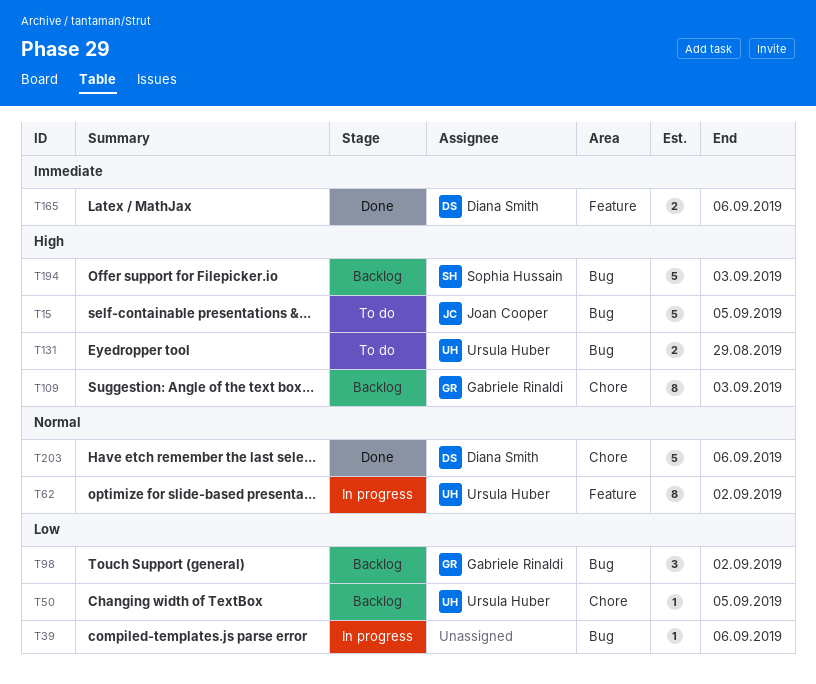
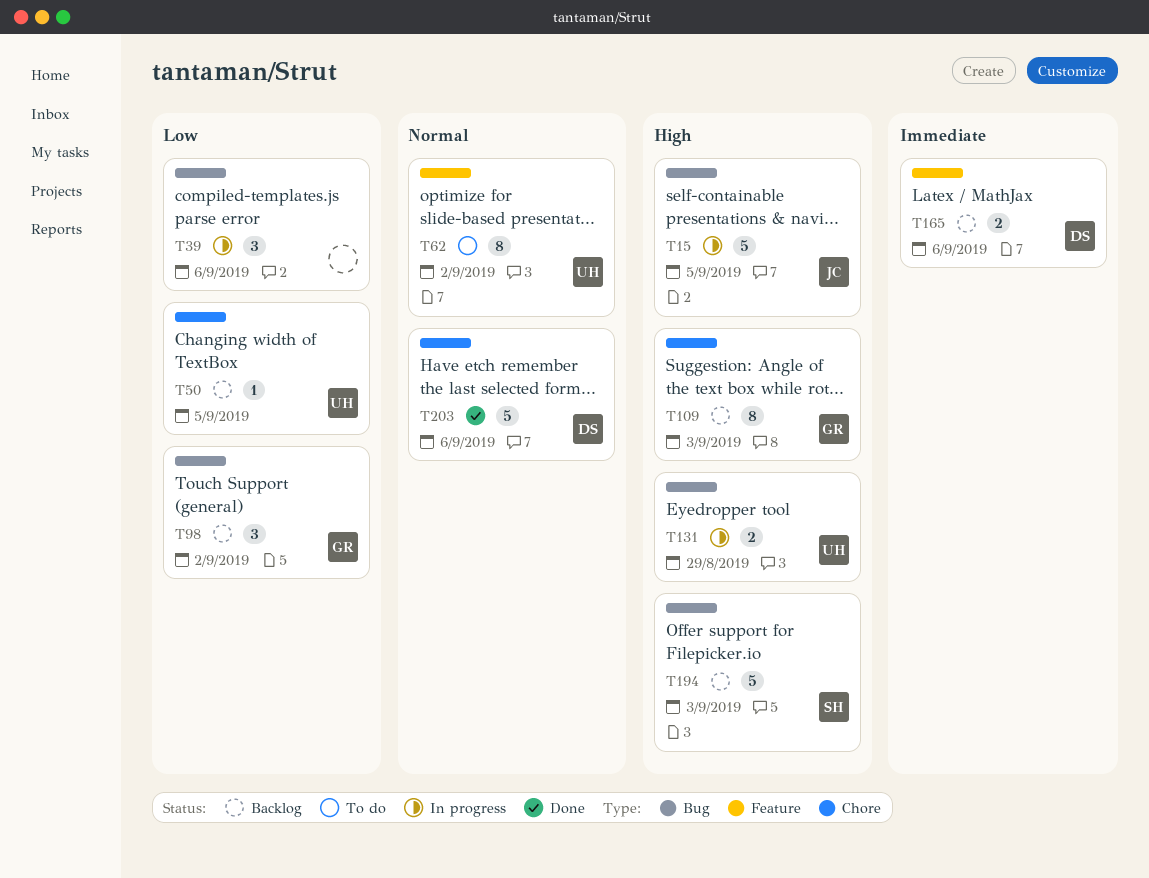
T15, status: To do -> In progress
T39, estimate: 1 -> 3
T62, status: In progress -> To do
T131, status: To do -> In progress
T165, status: Done -> Backlog

